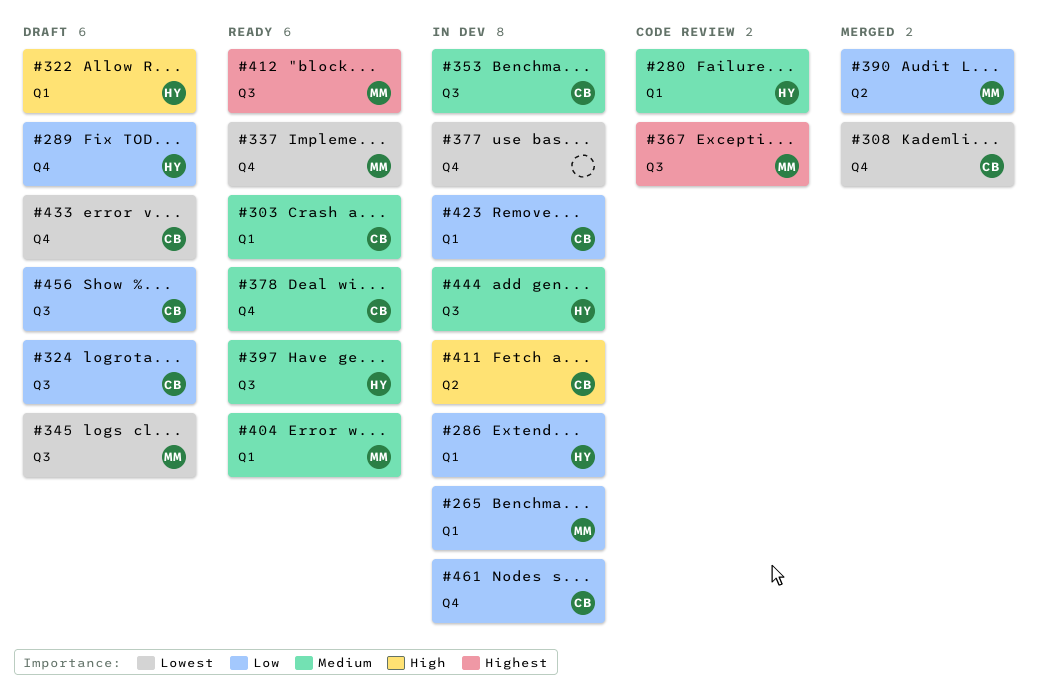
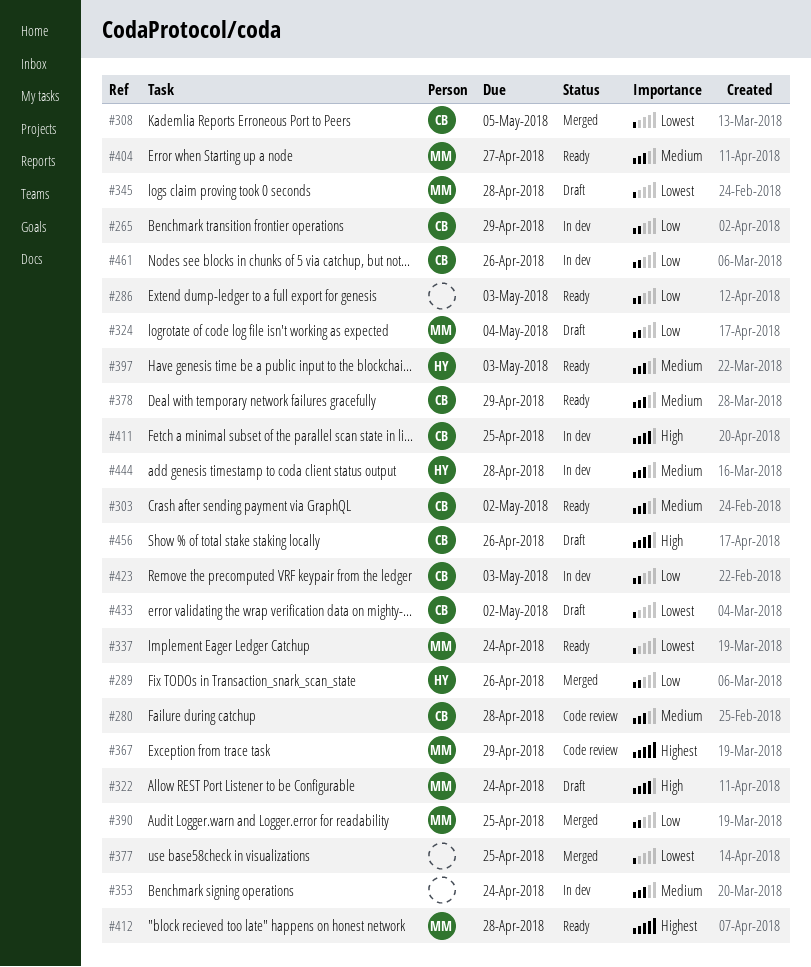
#265, owner: MM -> CB
#280, owner: HY -> CB
#286, status: In dev -> Ready
#286, owner: HY -> none
#289, status: Draft -> Merged
#322, owner: HY -> MM
#324, owner: CB -> MM
#353, owner: CB -> none
#377, status: In dev -> Merged
#456, priority: Low -> High

